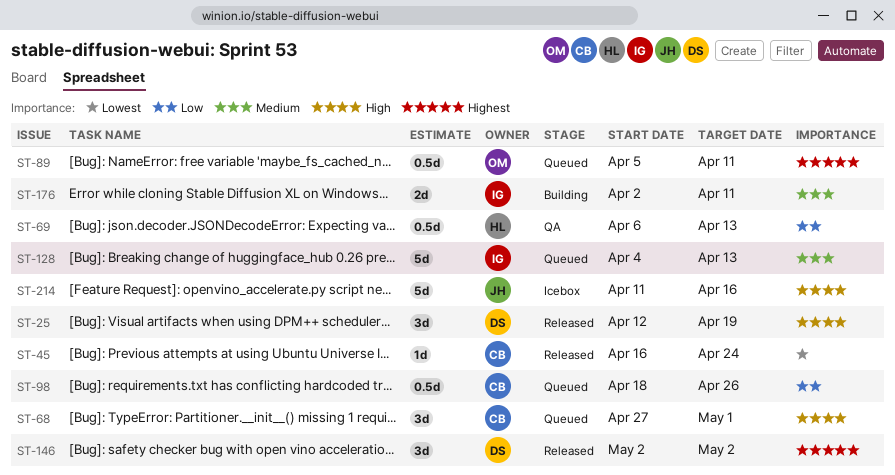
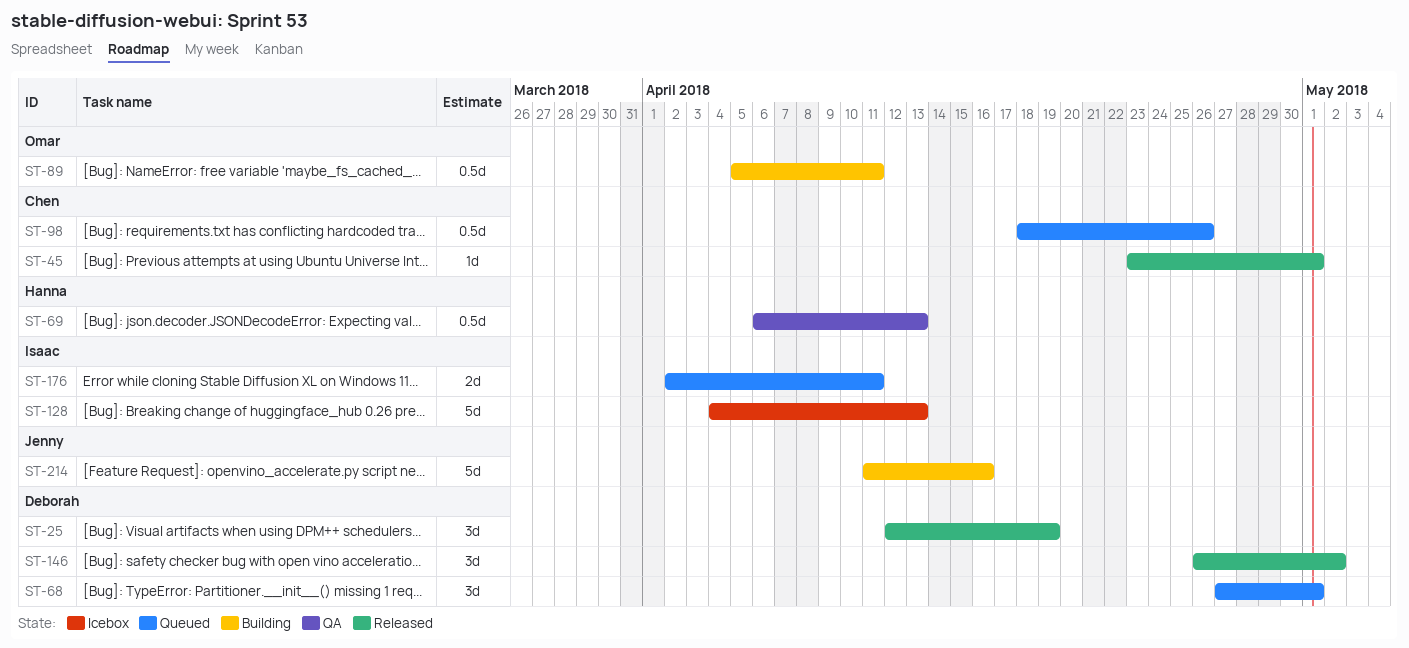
ST-45, start: Apr 16 -> Apr 23
ST-45, due: Apr 24 -> May 1
ST-68, owner: Chen -> Deborah
ST-89, status: Queued -> Building
ST-128, status: Queued -> Icebox
ST-146, start: May 2 -> Apr 26
ST-176, status: Building -> Queued
ST-214, status: Icebox -> Building

